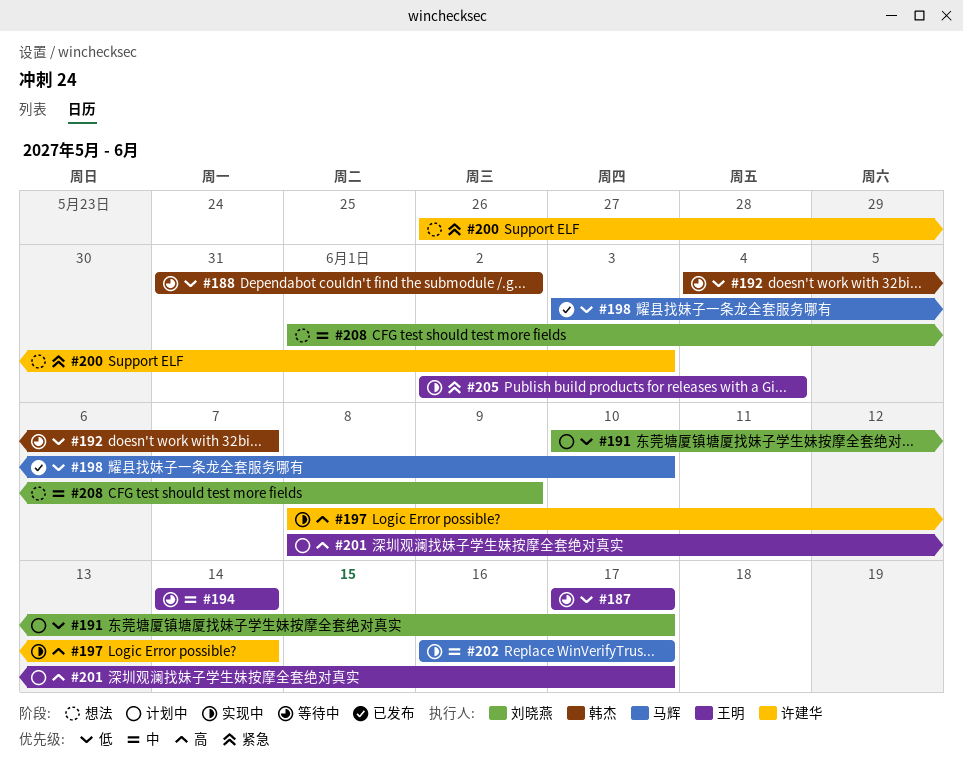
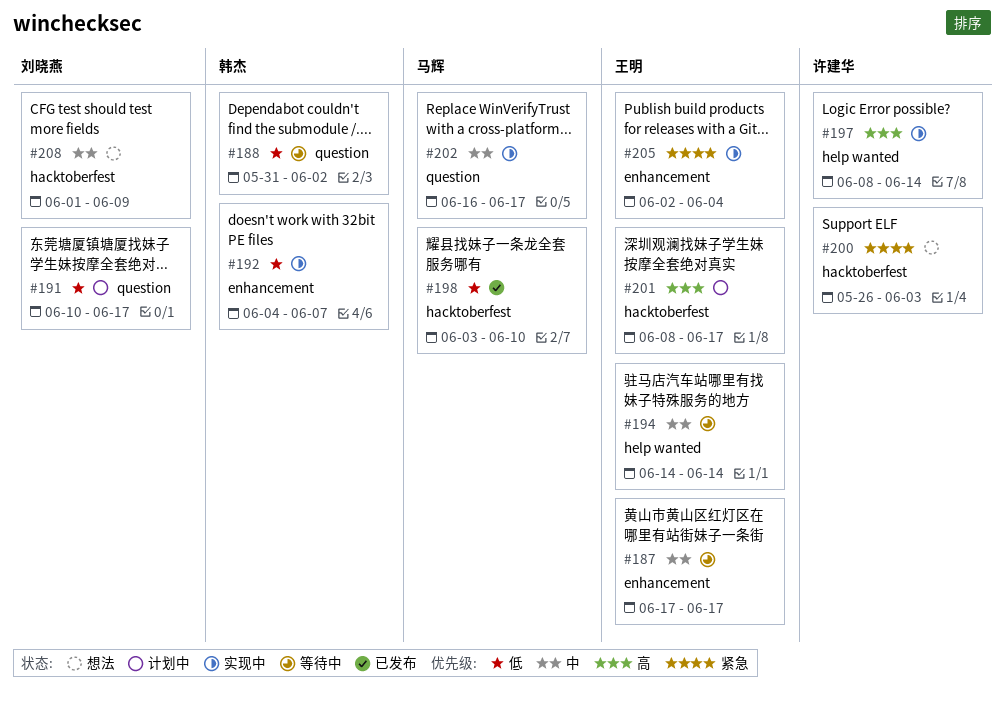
#187, priority: 低 -> 中
#192, status: 等待中 -> 实现中

